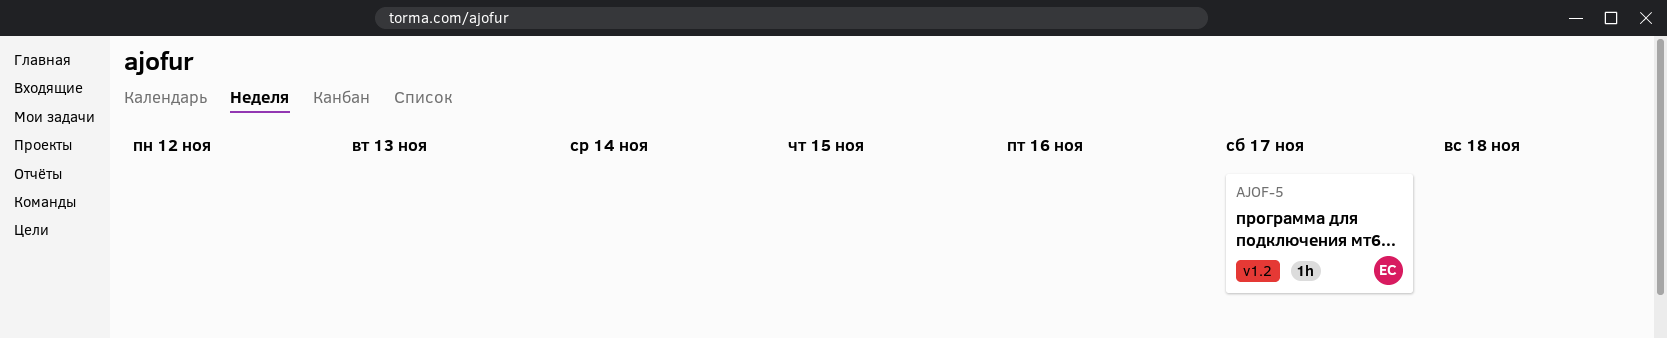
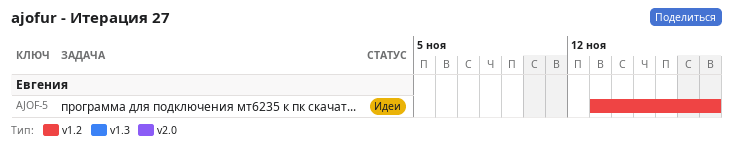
AJOF-5, due: Nov 17 -> Nov 18

